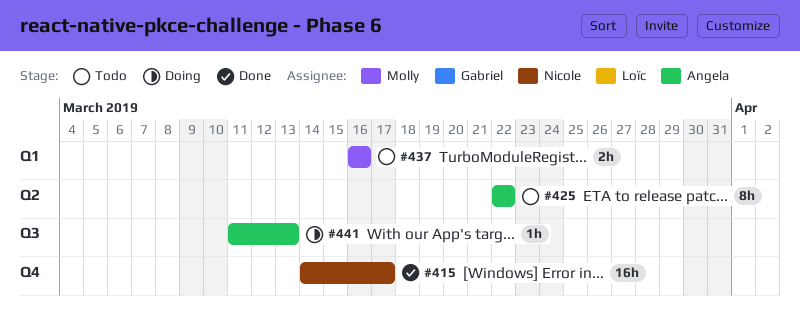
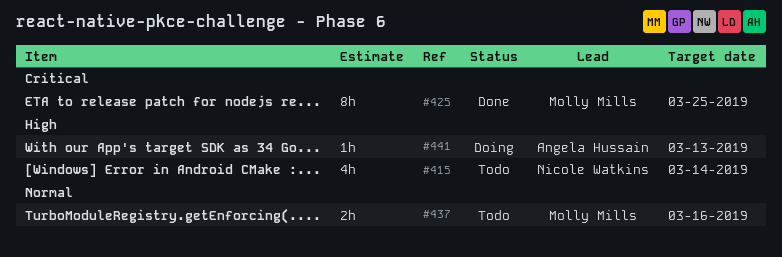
#415, status: Done -> Todo
#415, estimate: 16h -> 4h
#415, due: Mar 17 -> Mar 14
#425, status: Todo -> Done
#425, owner: Angela Hussain -> Molly Mills
#425, due: Mar 22 -> Mar 25

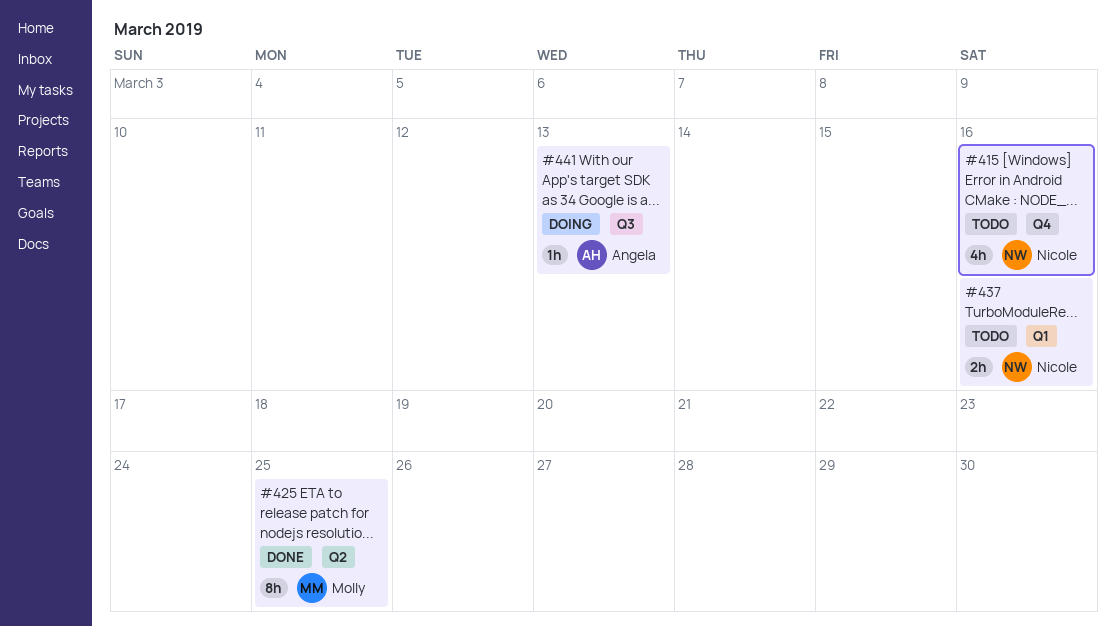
#415, due: Mar 14 -> Mar 16
#437, owner: Molly Mills -> Nicole Watkins

